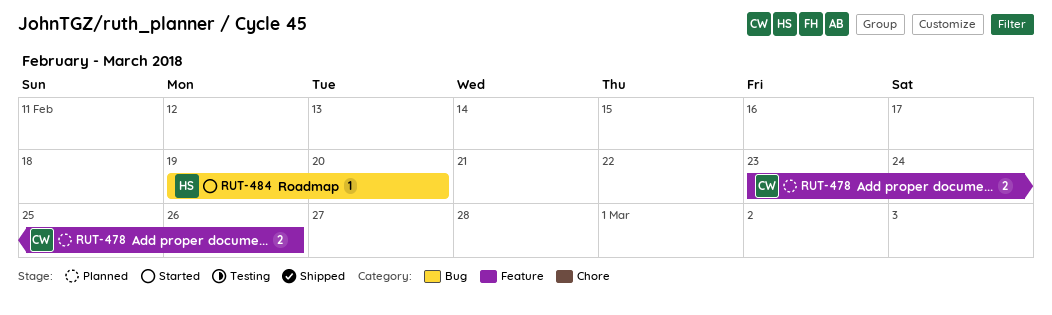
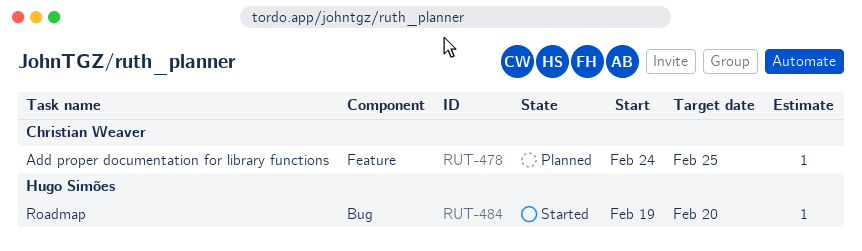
RUT-478, estimate: 2 -> 1
RUT-478, start: Feb 23 -> Feb 24
RUT-478, due: Feb 26 -> Feb 25

